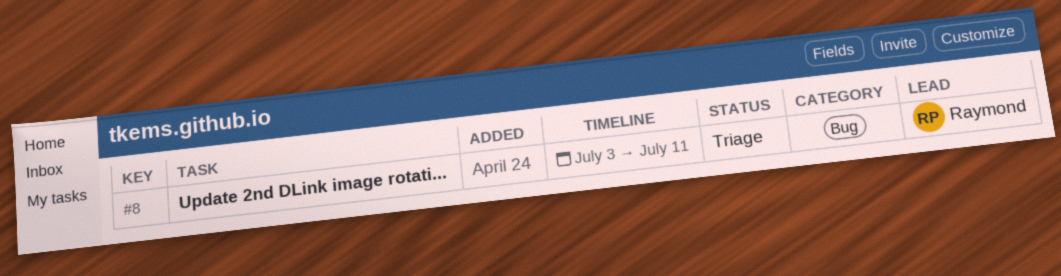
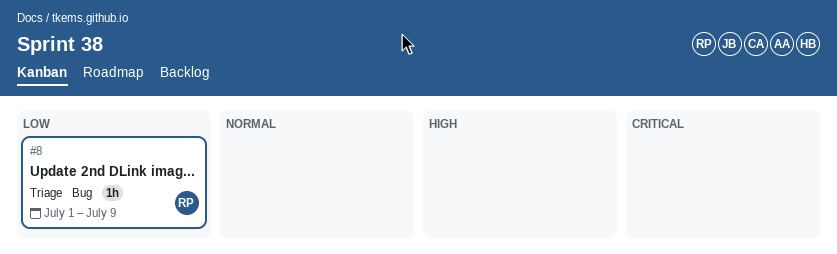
#8, start: Jul 3 -> Jul 1
#8, due: Jul 11 -> Jul 9

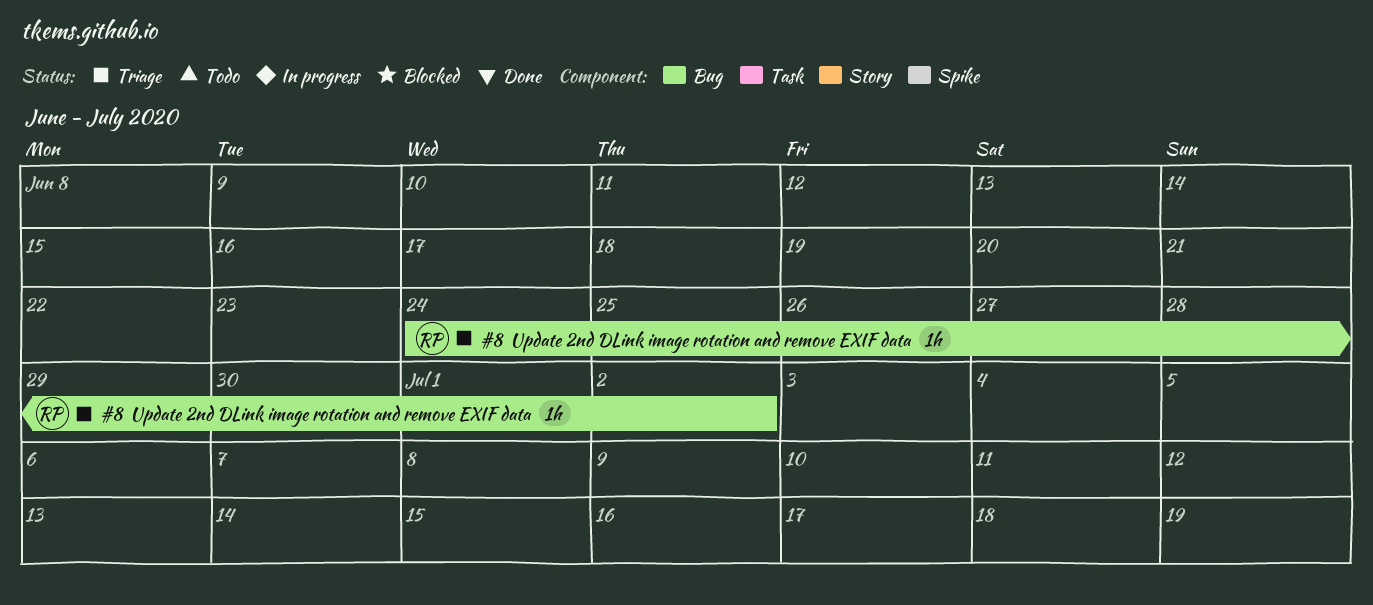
#8, start: Jul 1 -> Jun 24
#8, due: Jul 9 -> Jul 2

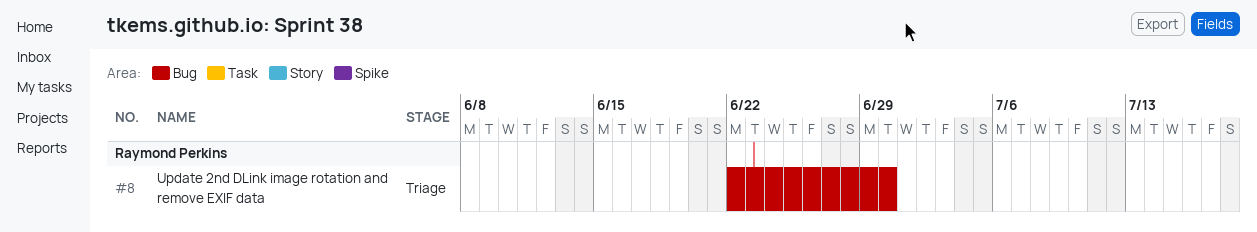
#8, start: Jun 24 -> Jun 22
#8, due: Jul 2 -> Jun 30

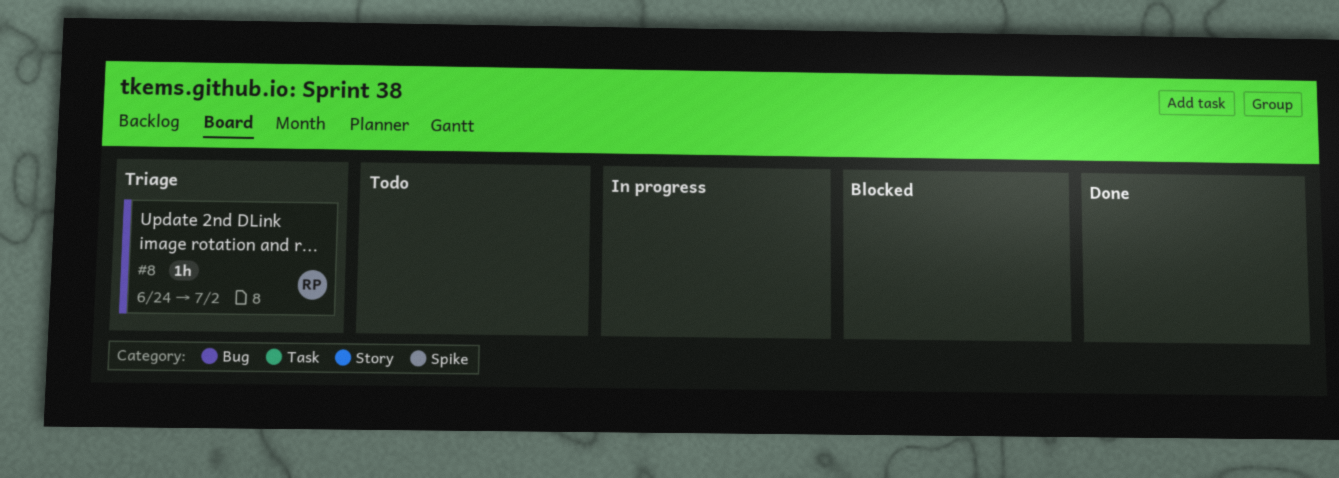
#8, start: Jun 22 -> Jun 24
#8, due: Jun 30 -> Jul 2

